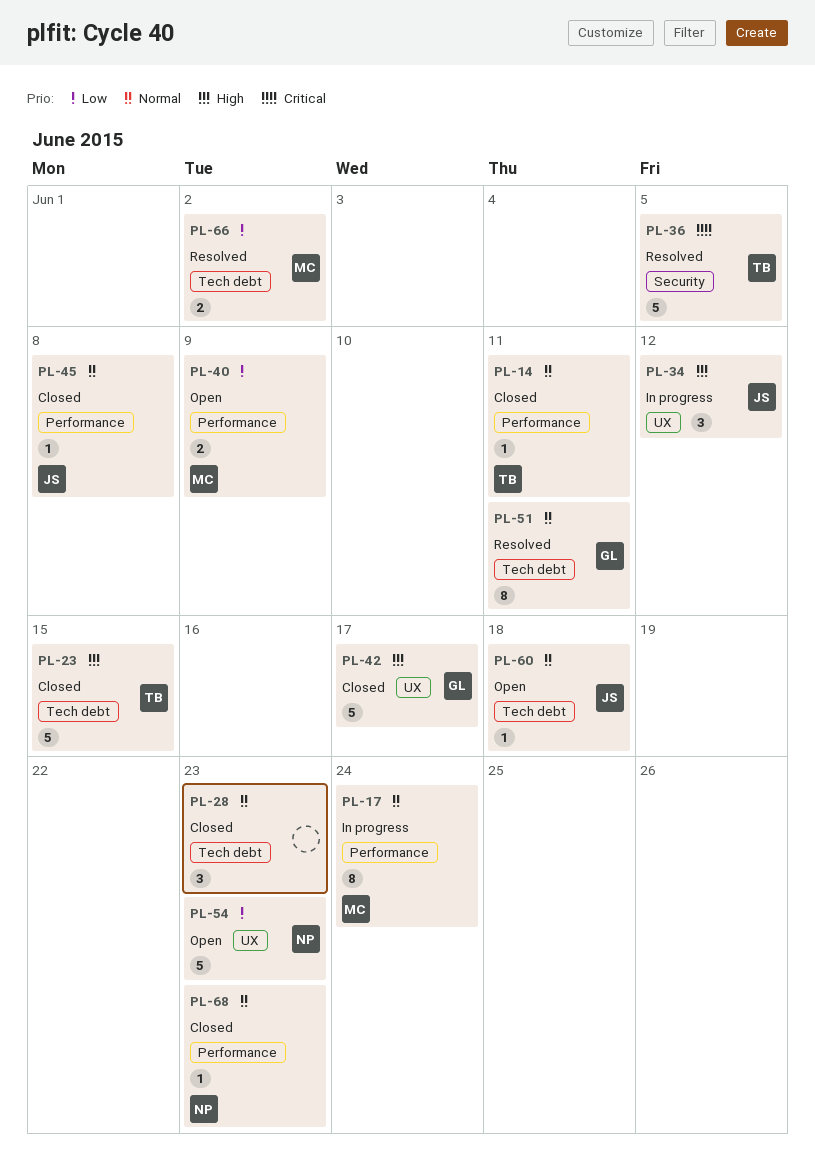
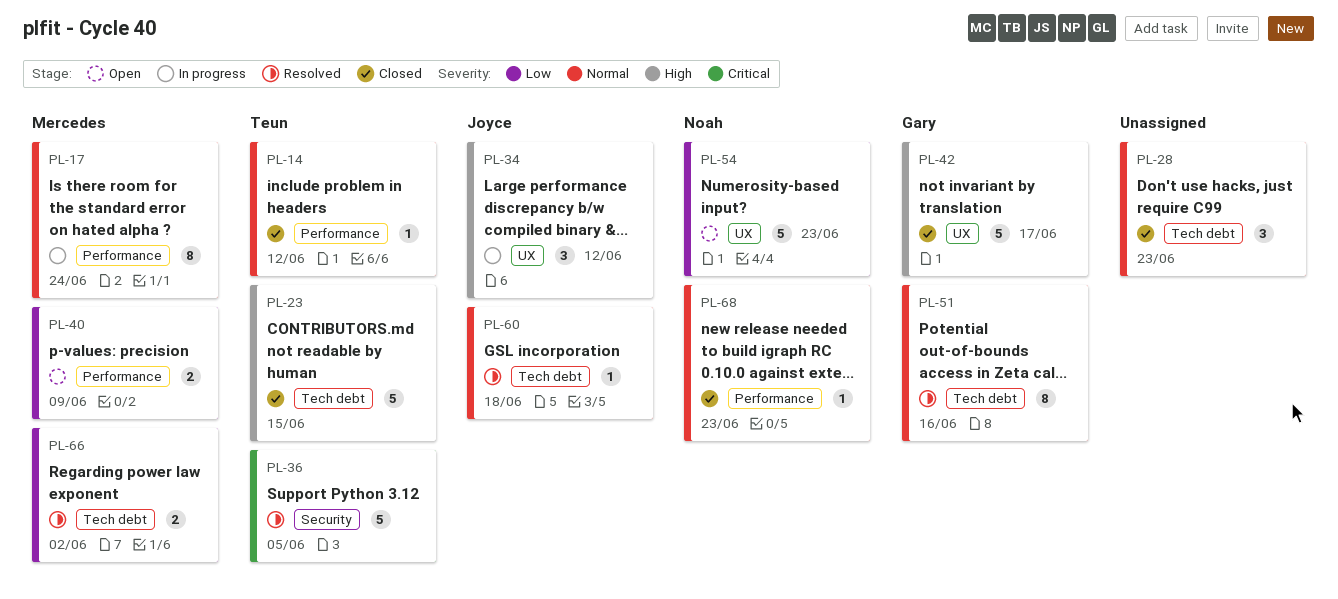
PL-14, due: Jun 11 -> Jun 12
PL-45: present -> none
PL-51, due: Jun 11 -> Jun 16
PL-60, status: Open -> Resolved

